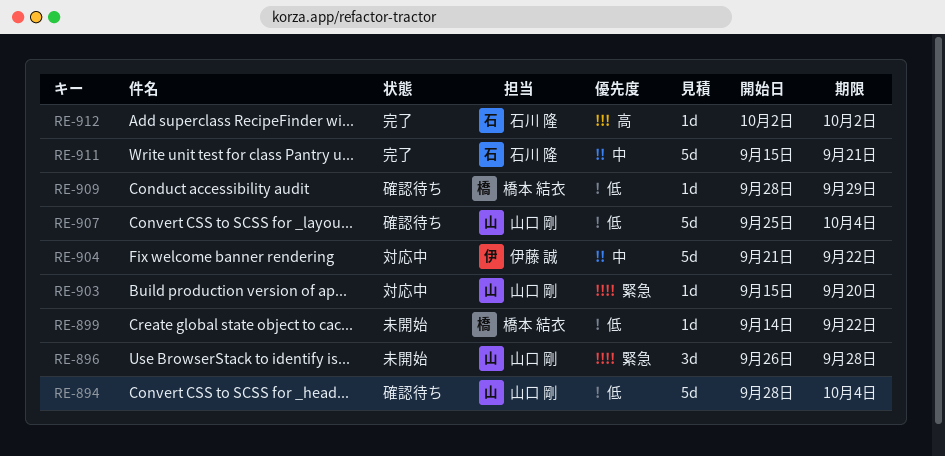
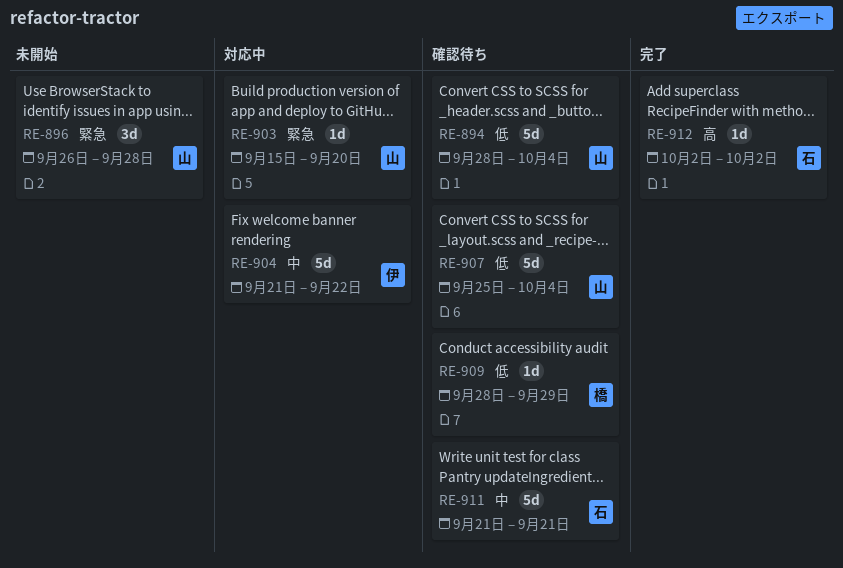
RE-899: present -> none
RE-911, status: 完了 -> 確認待ち
RE-911, start: Sep 15 -> Sep 21

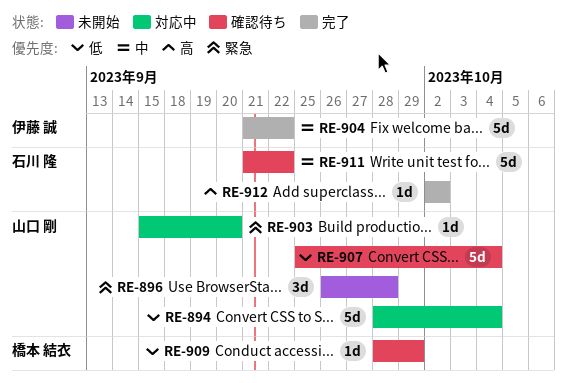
RE-894, status: 確認待ち -> 対応中
RE-904, status: 対応中 -> 完了
RE-911, due: Sep 21 -> Sep 22

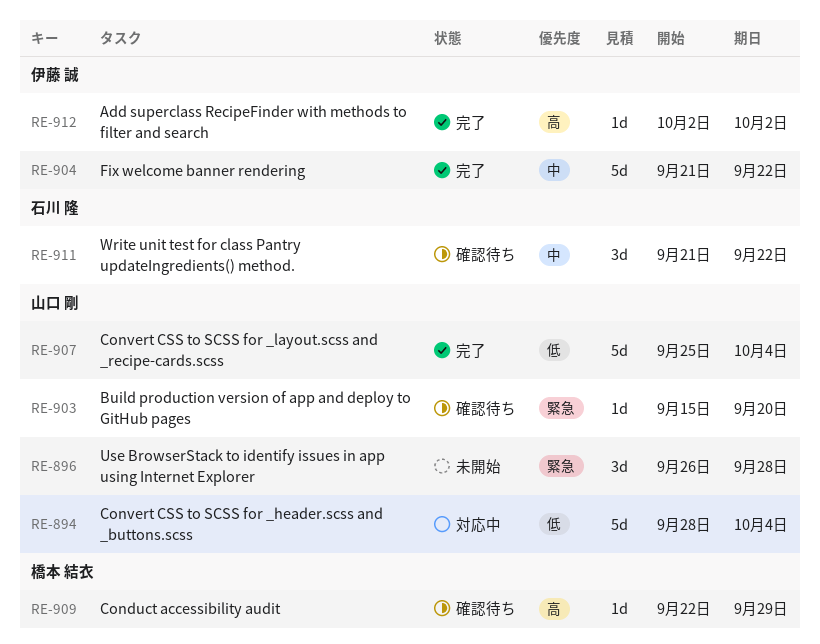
RE-903, status: 対応中 -> 確認待ち
RE-907, status: 確認待ち -> 完了
RE-909, priority: 低 -> 高
RE-909, start: Sep 28 -> Sep 22
RE-911, estimate: 5d -> 3d
RE-912, owner: 石川 隆 -> 伊藤 誠

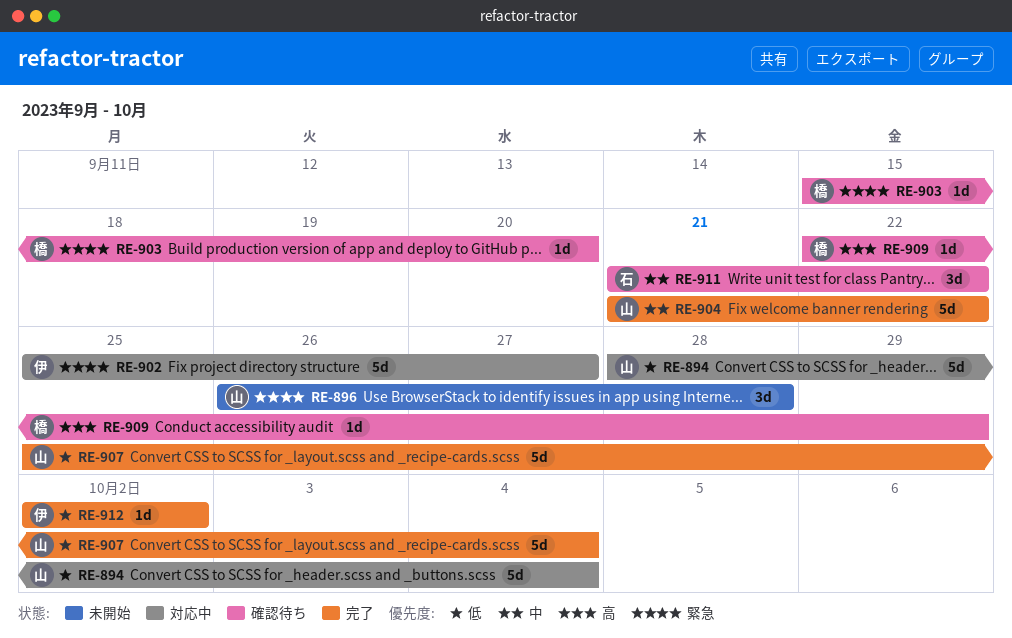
RE-902: none -> present
RE-903, owner: 山口 剛 -> 橋本 結衣
RE-904, owner: 伊藤 誠 -> 山口 剛
RE-912, priority: 高 -> 低

